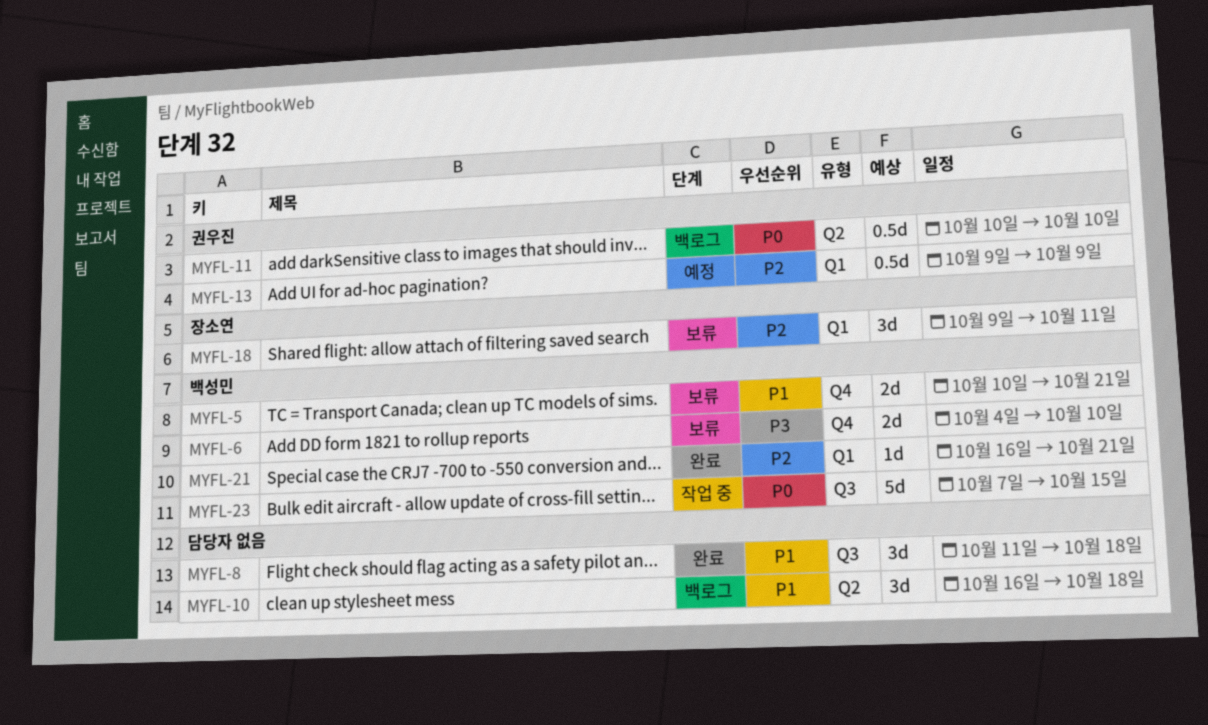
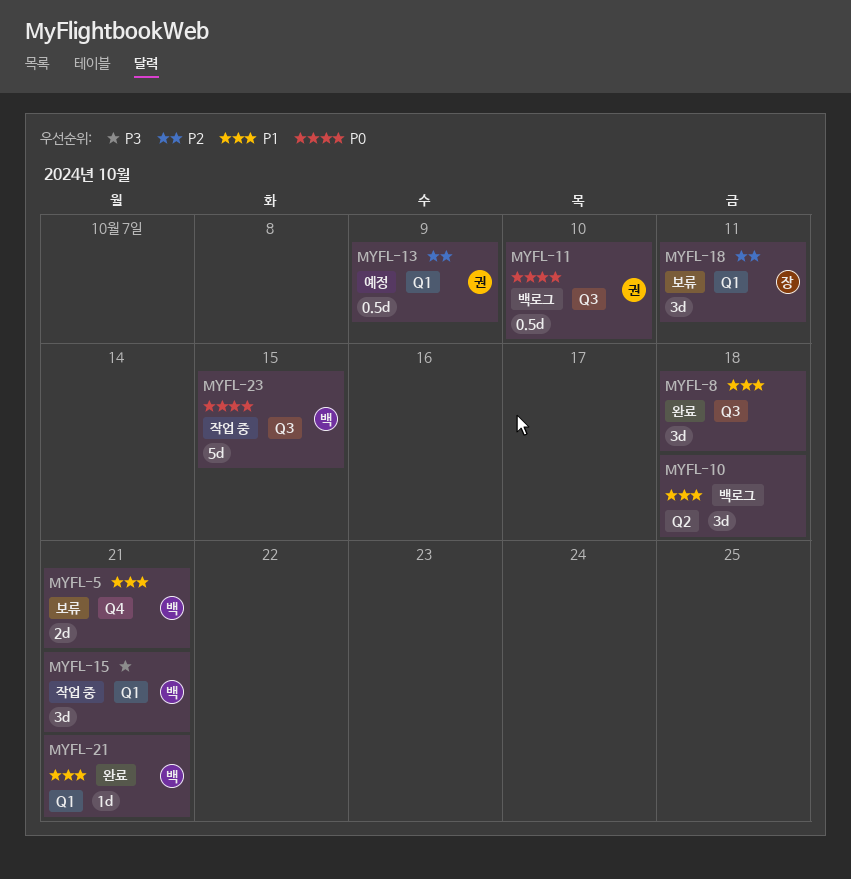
MYFL-6: present -> none
MYFL-11, label: Q2 -> Q3
MYFL-15: none -> present
MYFL-21, priority: P2 -> P1

